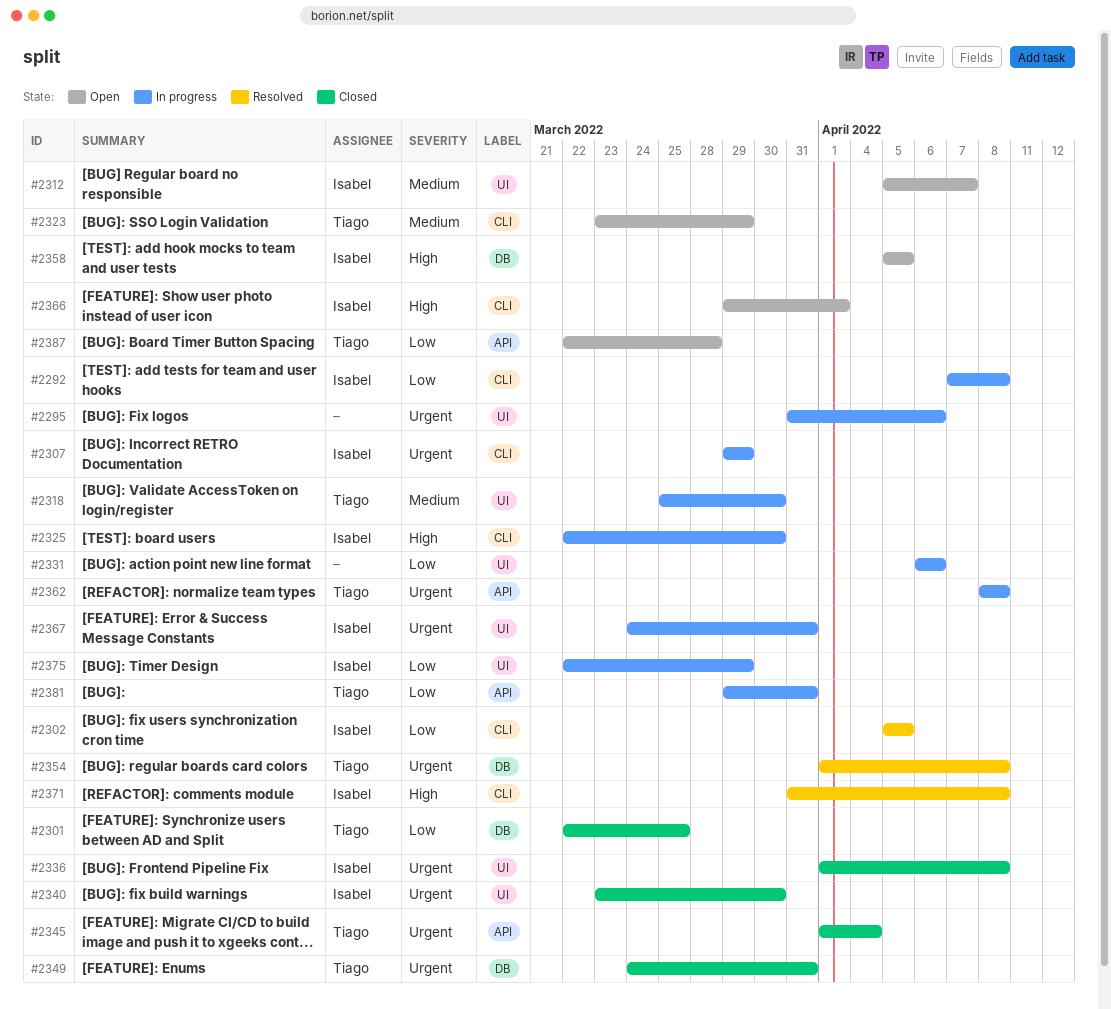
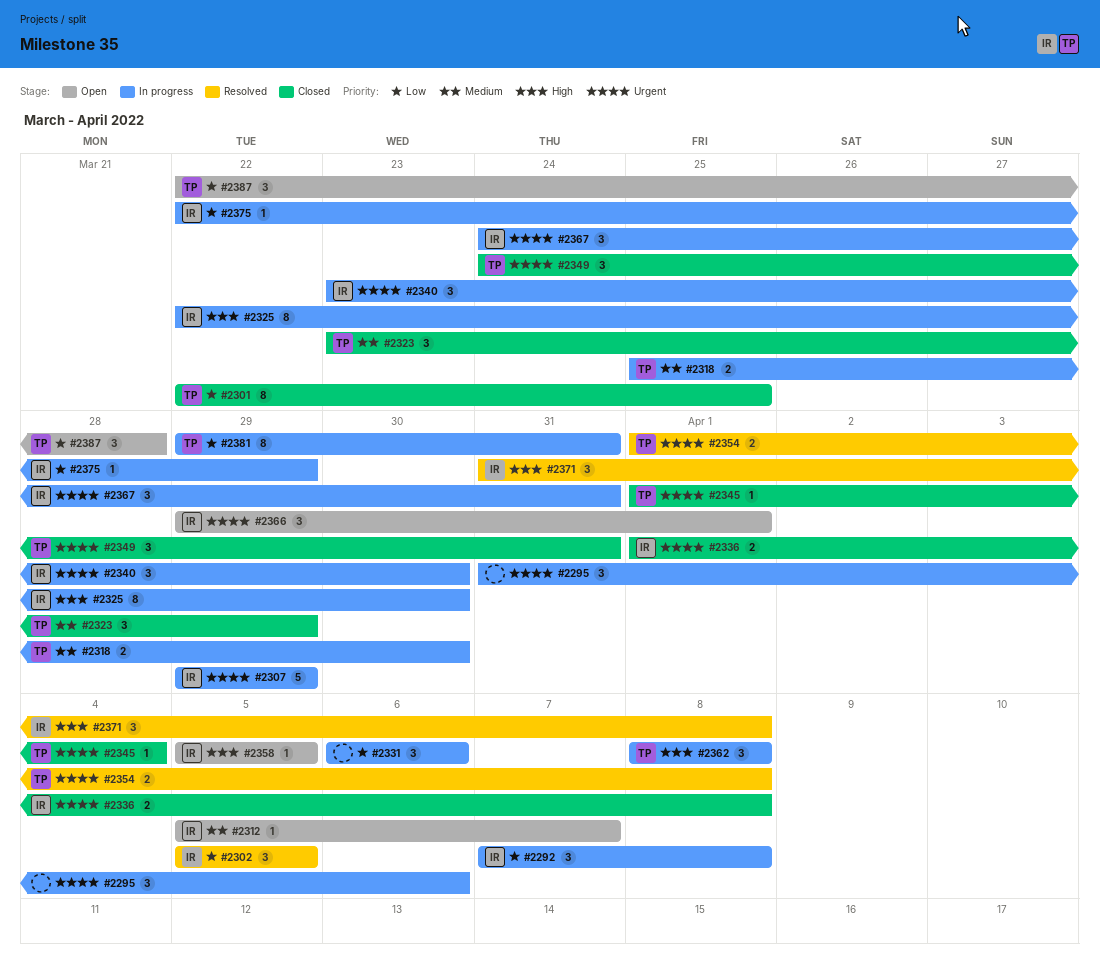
#2323, status: Open -> Closed
#2340, status: Closed -> In progress
#2362, priority: Urgent -> High
#2366, priority: High -> Urgent

